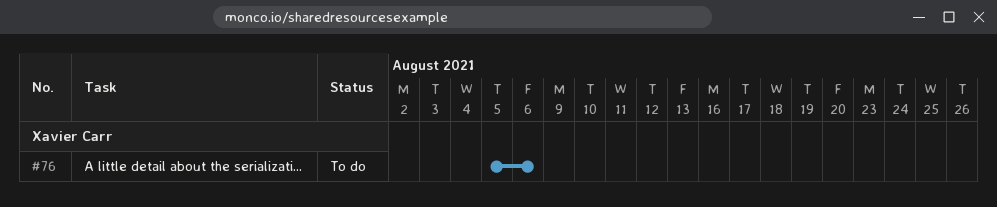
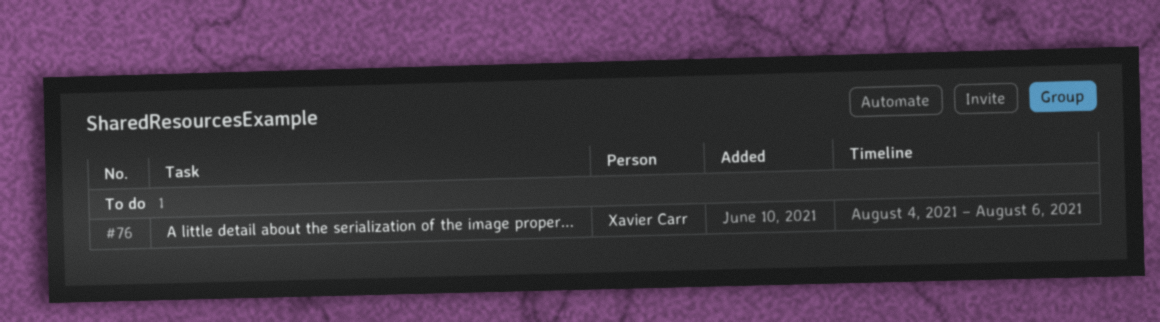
#76, start: Aug 5 -> Aug 4

